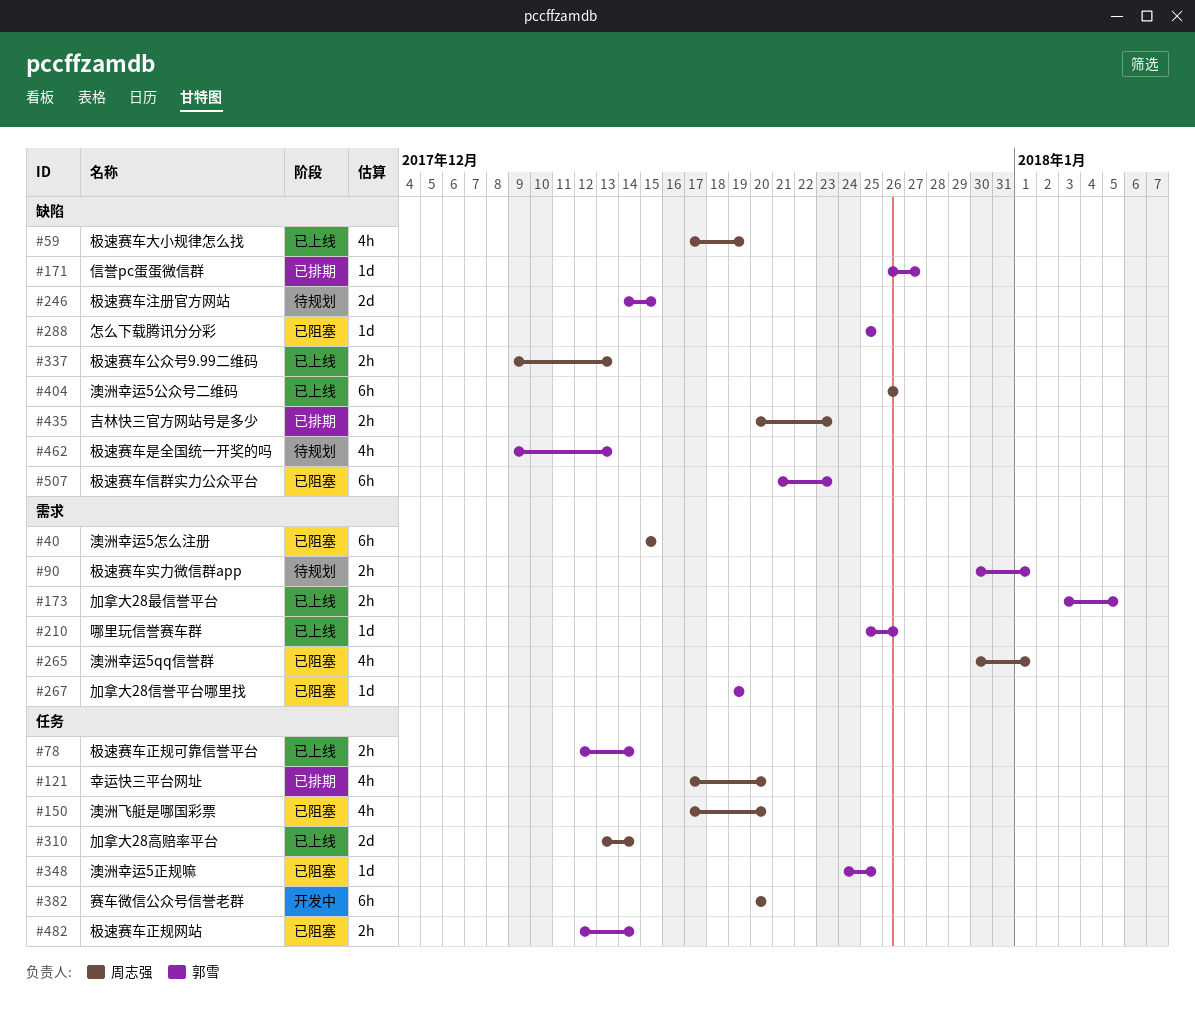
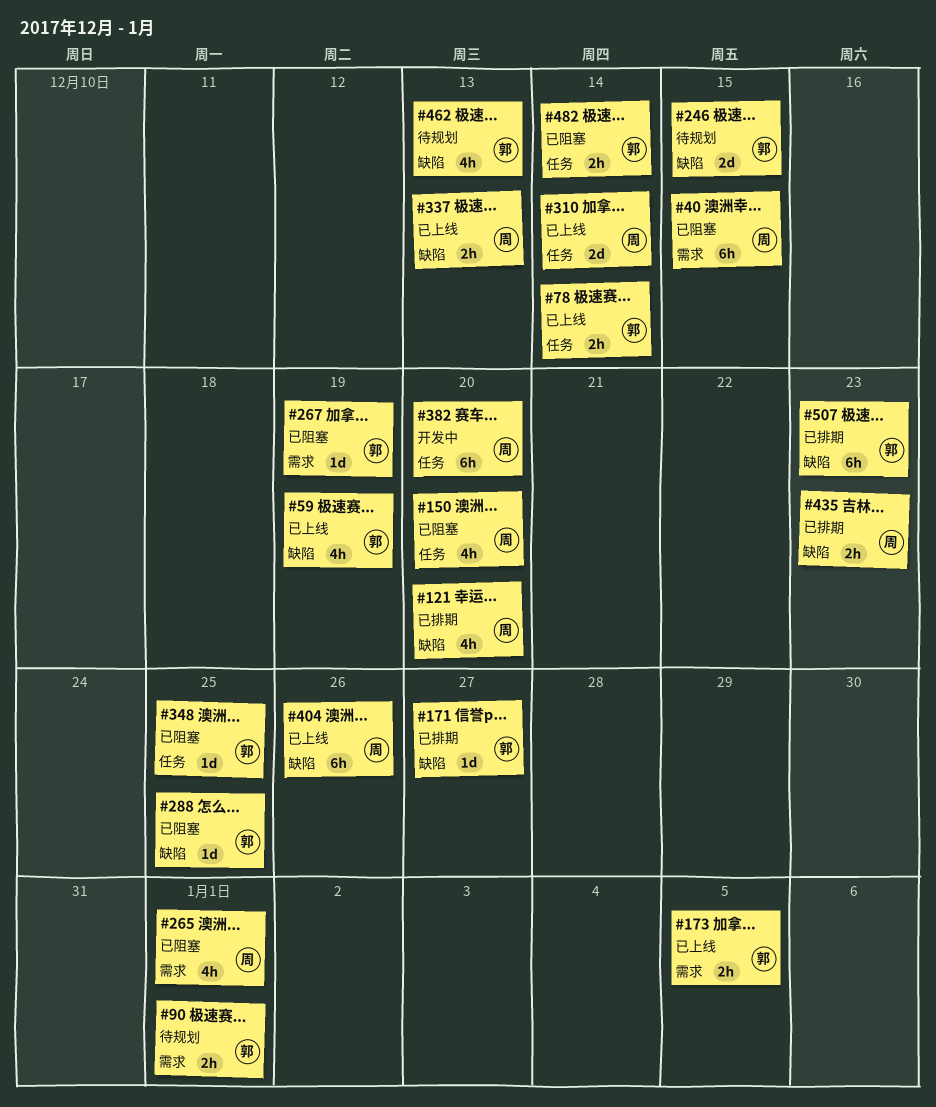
#59, owner: 周志强 -> 郭雪
#121, label: 任务 -> 缺陷
#210: present -> none
#507, status: 已阻塞 -> 已排期

